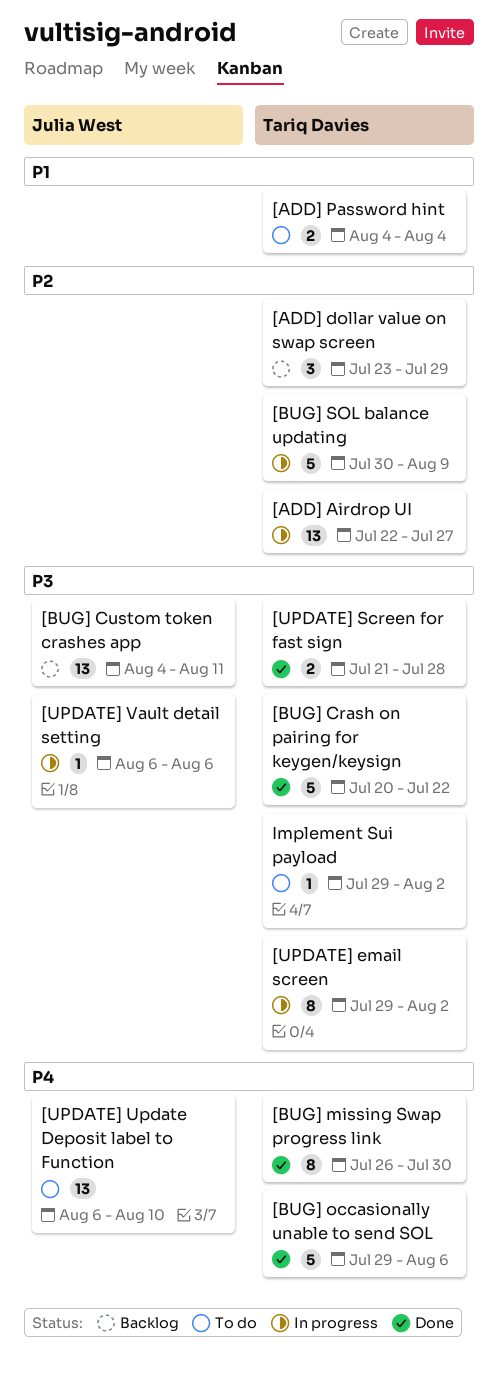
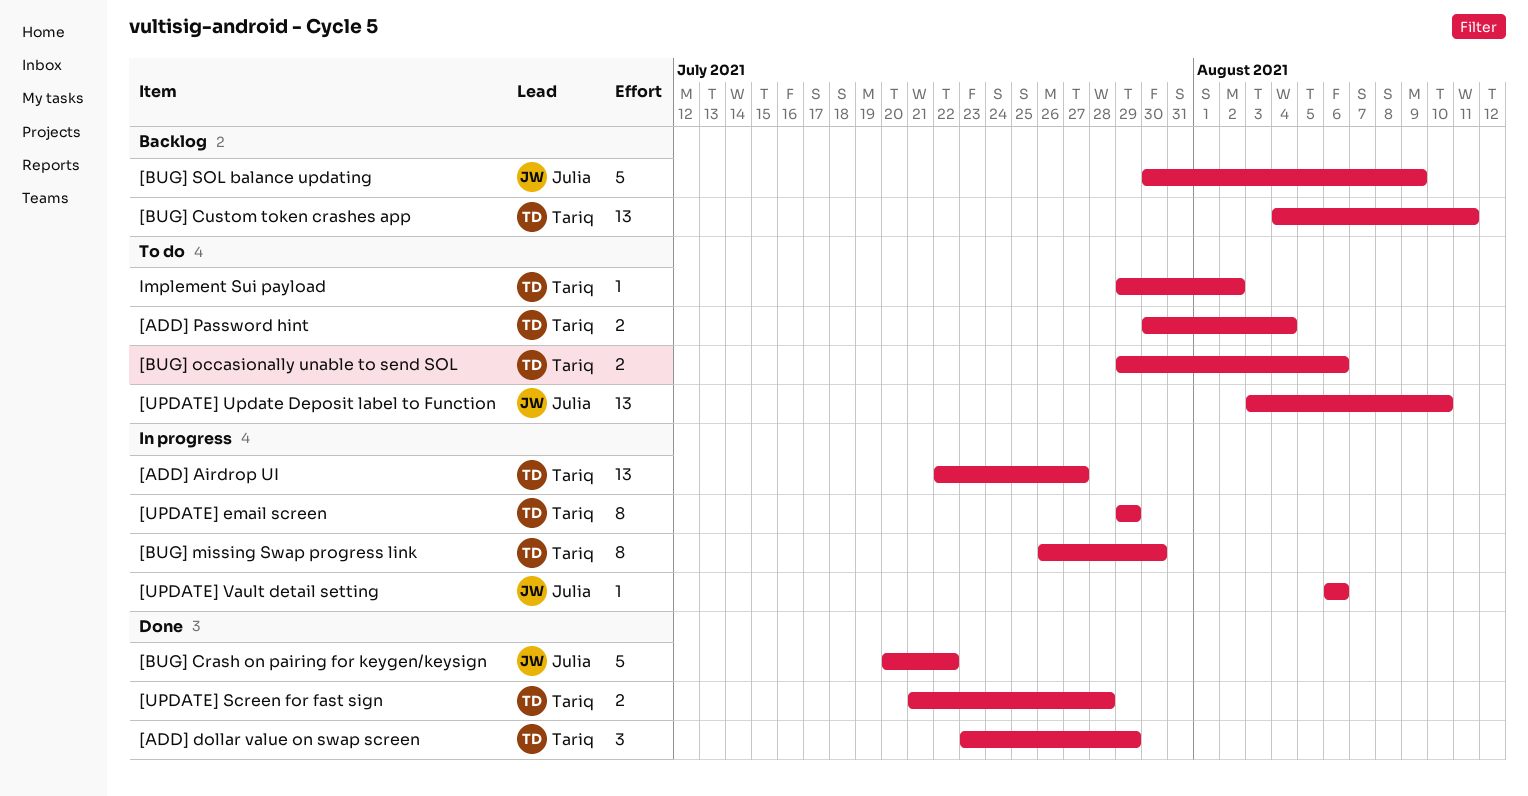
[ADD] dollar value on swap screen, status: Backlog -> Done
[ADD] Password hint, start: Aug 4 -> Jul 30
[BUG] Crash on pairing for keygen/keysign, owner: Tariq Davies -> Julia West
[BUG] Custom token crashes app, owner: Julia West -> Tariq Davies
[BUG] missing Swap progress link, status: Done -> In progress
[BUG] occasionally unable to send SOL, status: Done -> To do
[BUG] occasionally unable to send SOL, estimate: 5 -> 2
[BUG] SOL balance updating, status: In progress -> Backlog
[BUG] SOL balance updating, owner: Tariq Davies -> Julia West
[UPDATE] email screen, due: Aug 2 -> Jul 29
[UPDATE] Update Deposit label to Function, start: Aug 6 -> Aug 3

